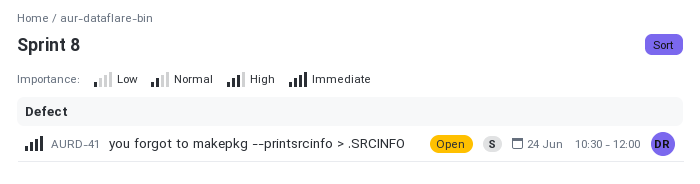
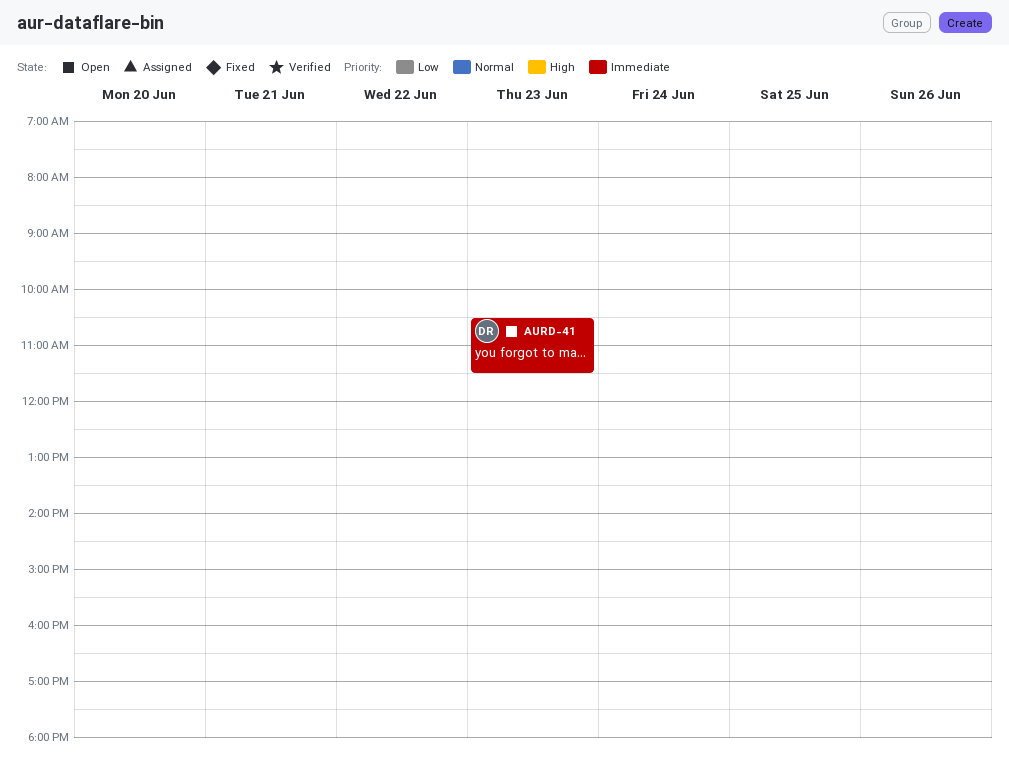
AURD-41, day: Jun 24 -> Jun 23
AURD-41, ends: 12:00 -> 11:30

